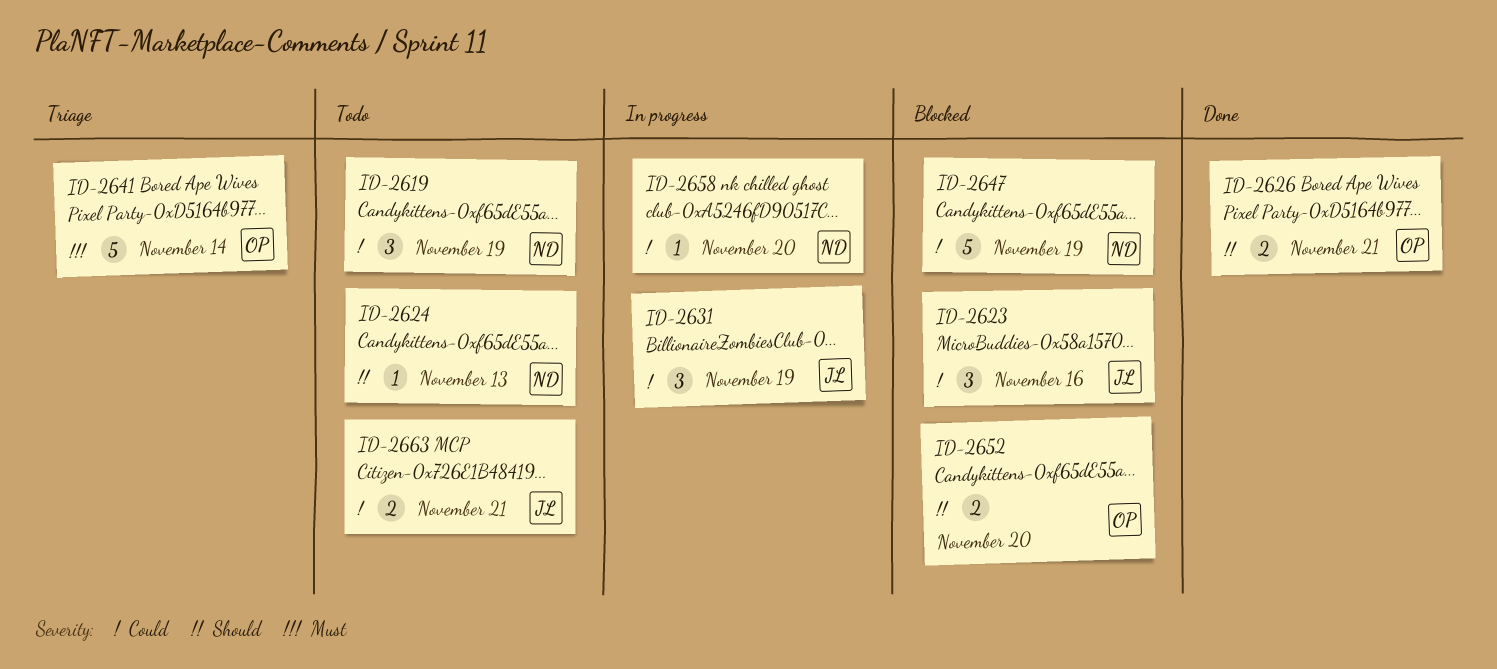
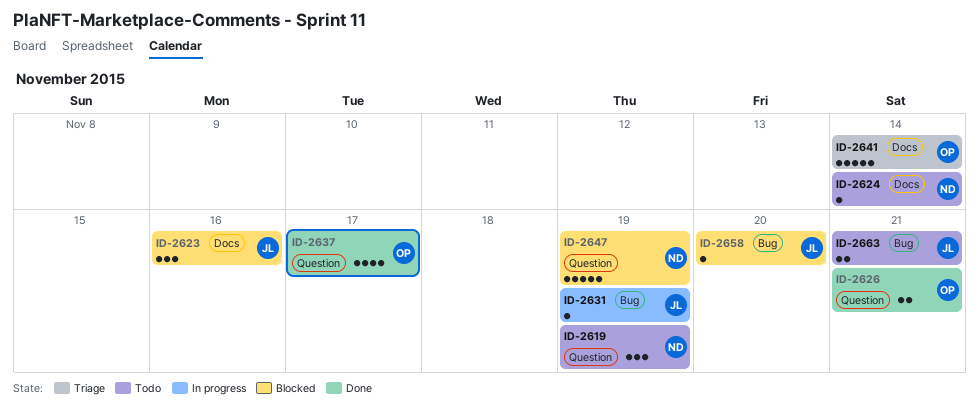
ID-2624, due: Nov 13 -> Nov 14
ID-2631, estimate: 3 -> 1
ID-2637: none -> present
ID-2652: present -> none
ID-2658, status: In progress -> Blocked
ID-2658, owner: ND -> JL

